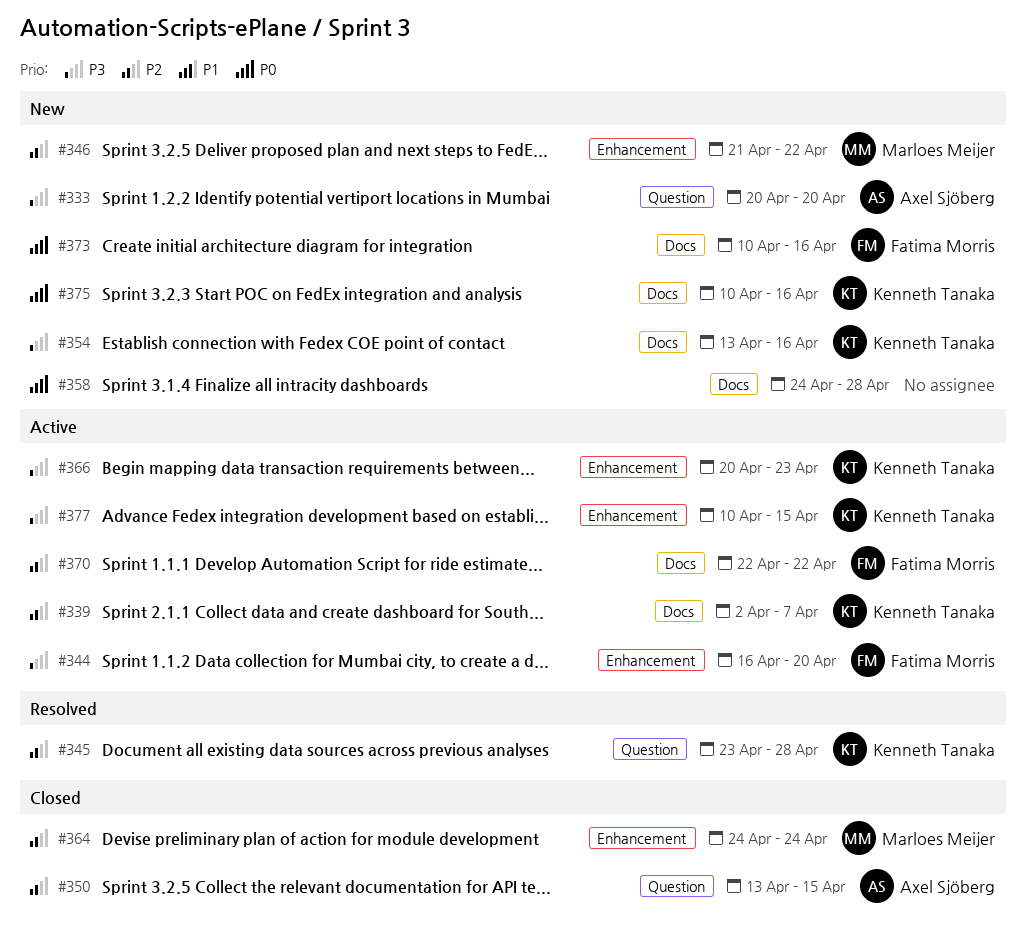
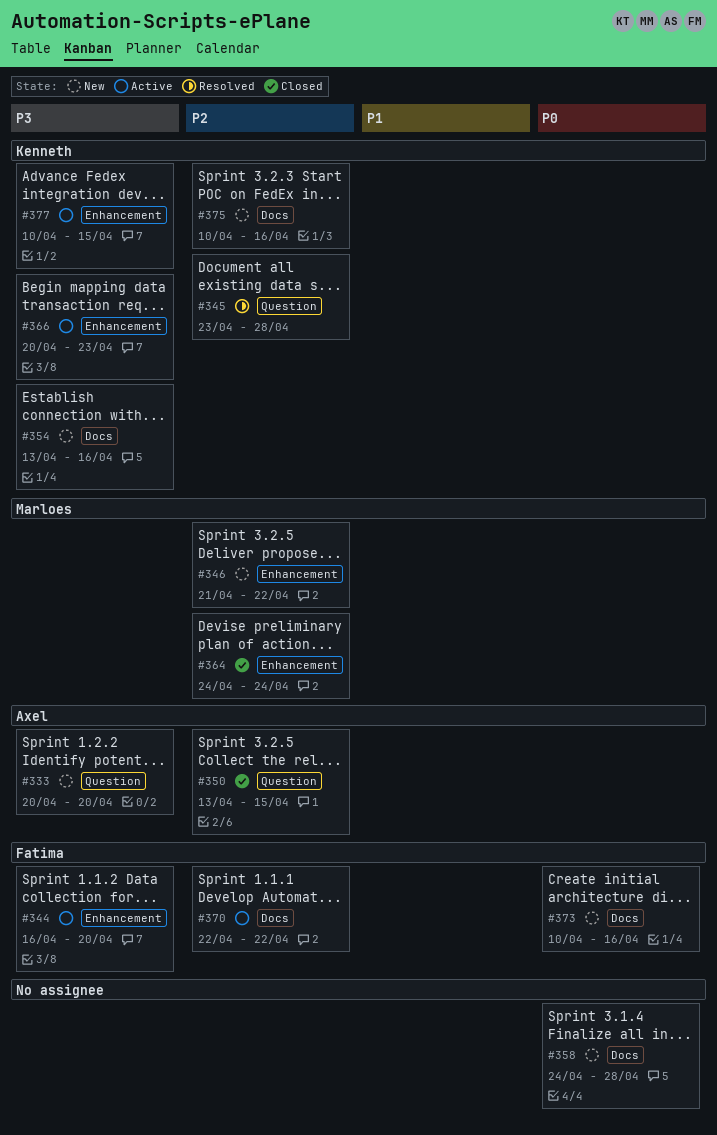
#339: present -> none
#375, priority: P0 -> P2

